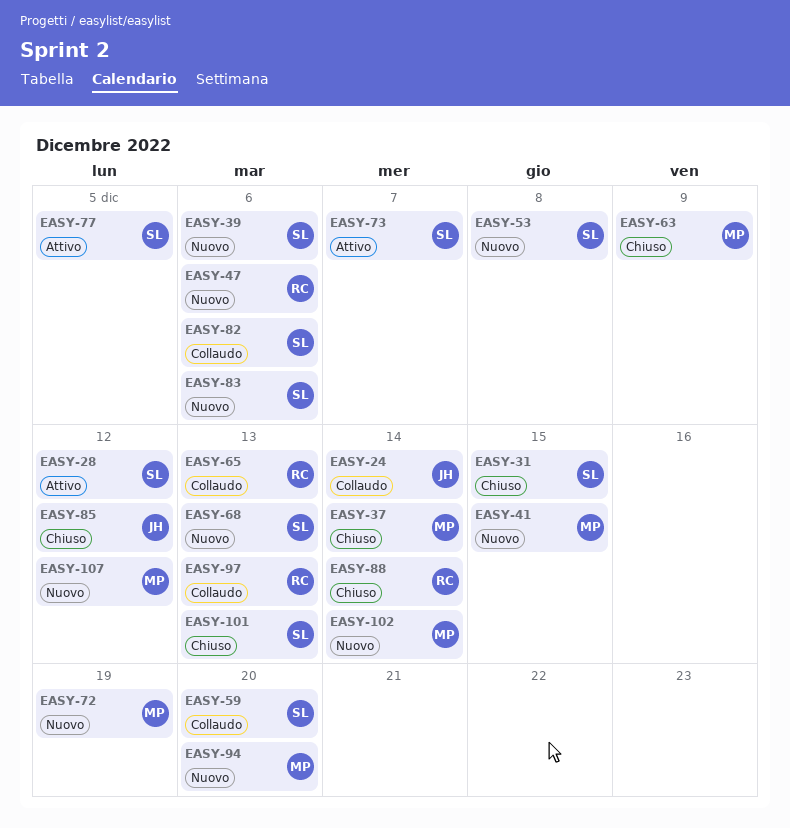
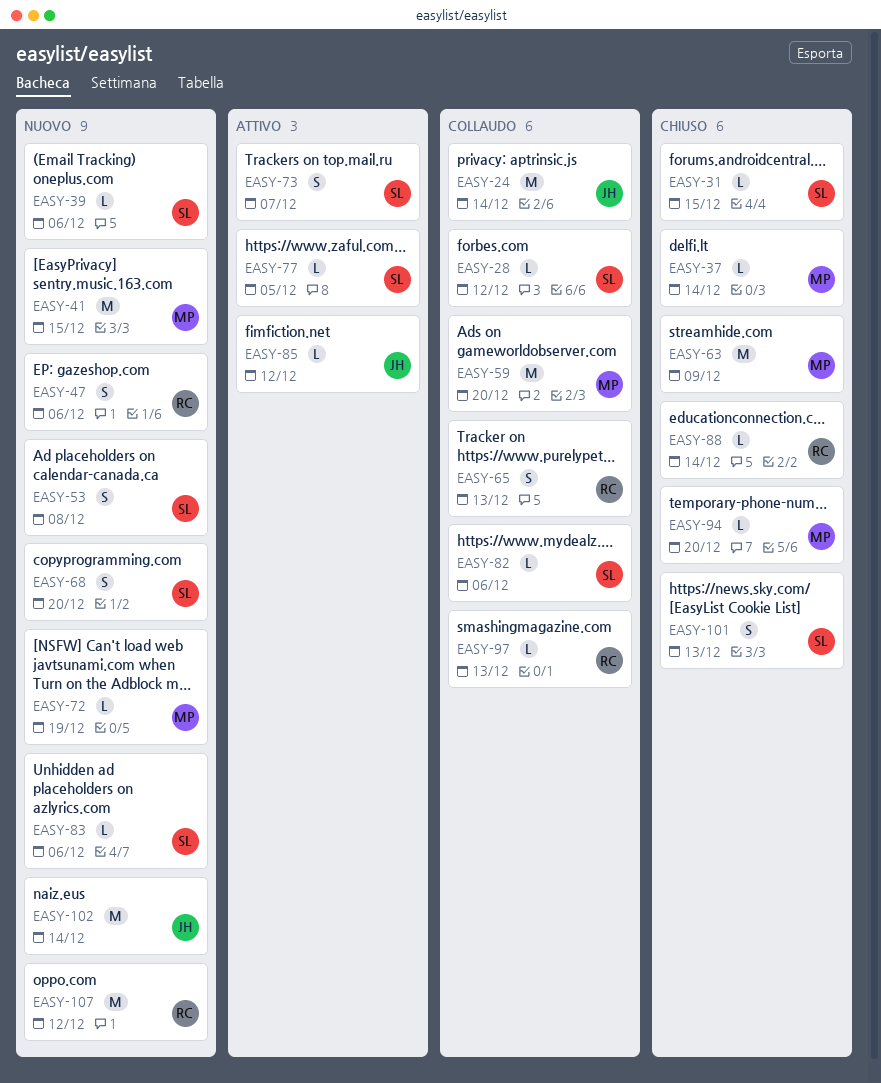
EASY-28, status: Attivo -> Collaudo
EASY-59, owner: SL -> MP
EASY-68, due: Dec 13 -> Dec 20
EASY-85, status: Chiuso -> Attivo
EASY-94, status: Nuovo -> Chiuso
EASY-102, owner: MP -> JH
EASY-107, owner: MP -> RC

